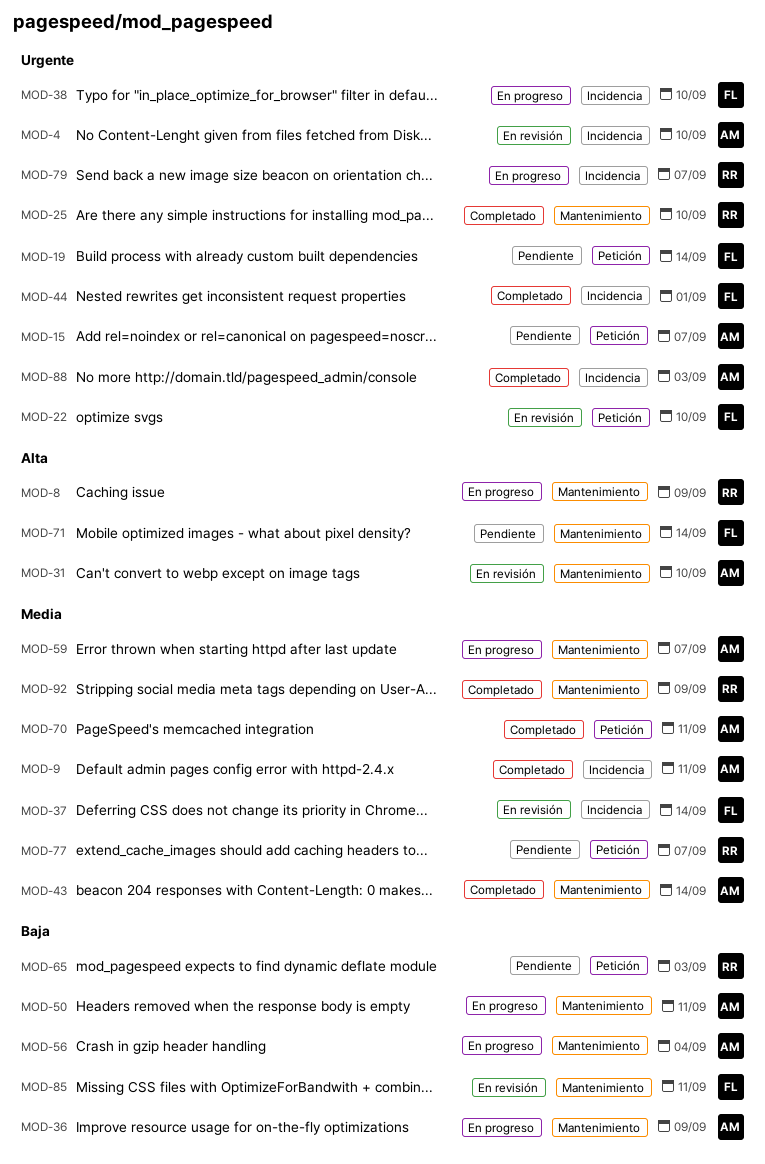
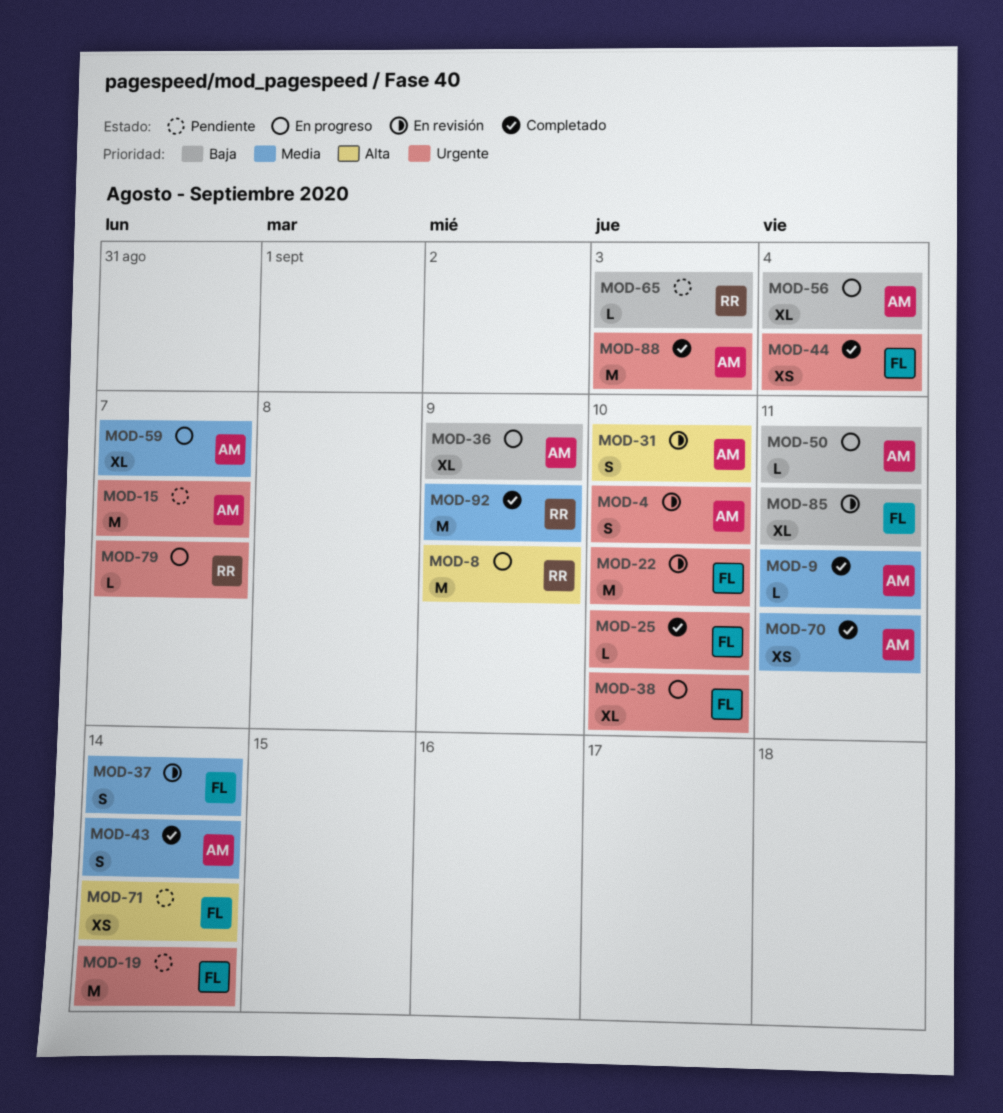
MOD-25, owner: RR -> FL
MOD-44, due: Sep 1 -> Sep 4
MOD-77: present -> none

